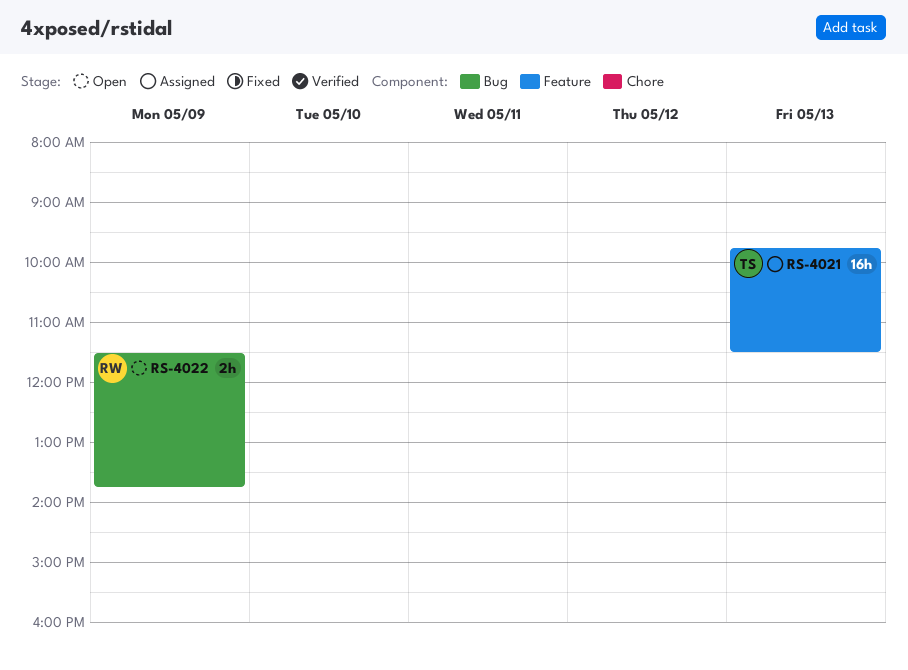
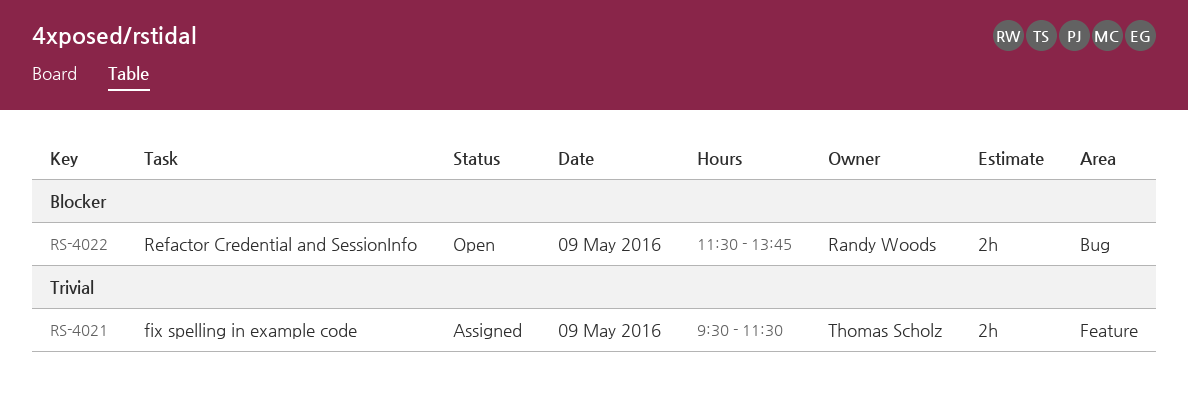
RS-4021, estimate: 16h -> 2h
RS-4021, day: May 13 -> May 9
RS-4021, begins: 09:45 -> 09:30

